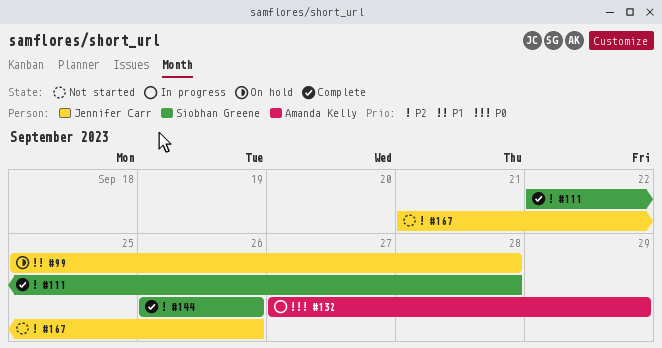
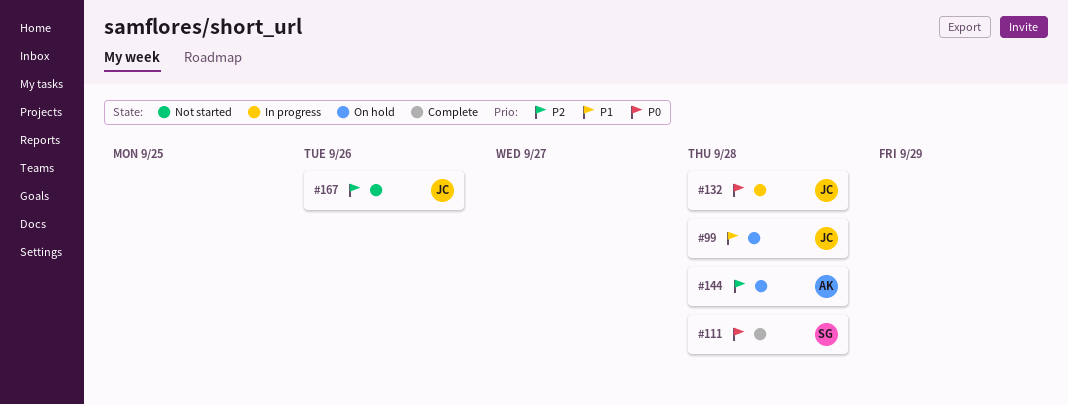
#111, priority: P2 -> P0
#132, owner: Amanda Kelly -> Jennifer Carr
#132, due: Sep 29 -> Sep 28
#144, status: Complete -> On hold
#144, owner: Siobhan Greene -> Amanda Kelly
#144, due: Sep 26 -> Sep 28

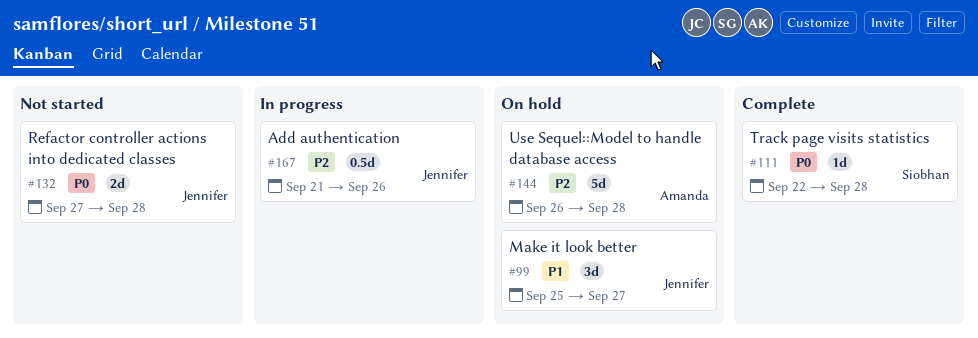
#99, due: Sep 28 -> Sep 27
#132, status: In progress -> Not started
#167, status: Not started -> In progress

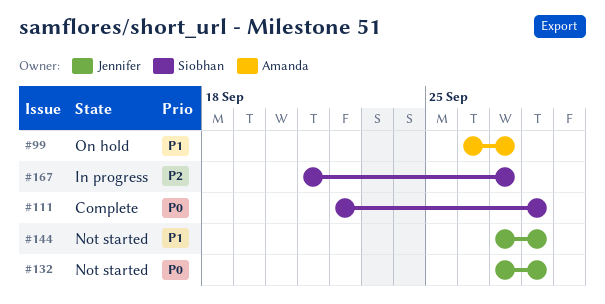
#99, owner: Jennifer -> Amanda
#99, start: Sep 25 -> Sep 26
#144, status: On hold -> Not started
#144, owner: Amanda -> Jennifer
#144, priority: P2 -> P1
#144, start: Sep 26 -> Sep 27
#167, owner: Jennifer -> Siobhan
#167, due: Sep 26 -> Sep 27

